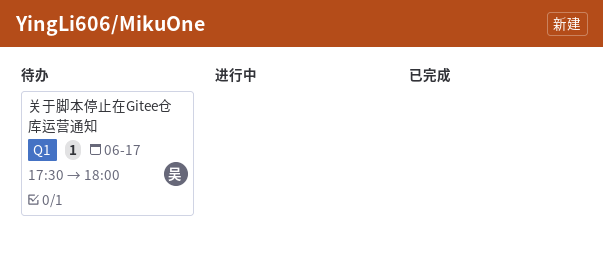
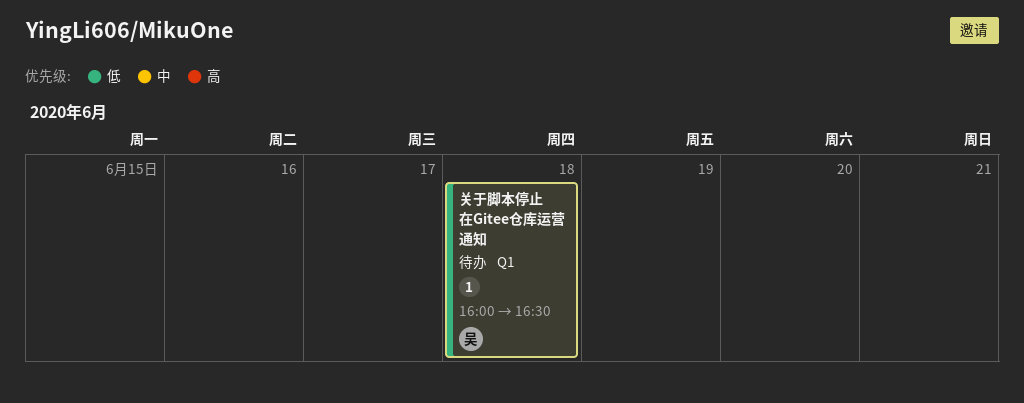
关于脚本停止在Gitee仓库运营通知, day: Jun 17 -> Jun 18
关于脚本停止在Gitee仓库运营通知, begins: 17:30 -> 16:00
关于脚本停止在Gitee仓库运营通知, ends: 18:00 -> 16:30

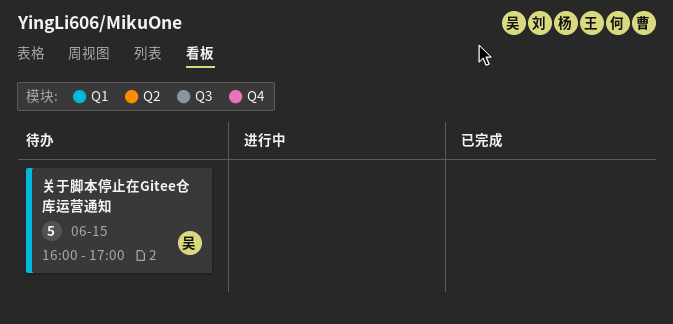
关于脚本停止在Gitee仓库运营通知, estimate: 1 -> 5
关于脚本停止在Gitee仓库运营通知, day: Jun 18 -> Jun 15
关于脚本停止在Gitee仓库运营通知, ends: 16:30 -> 17:00

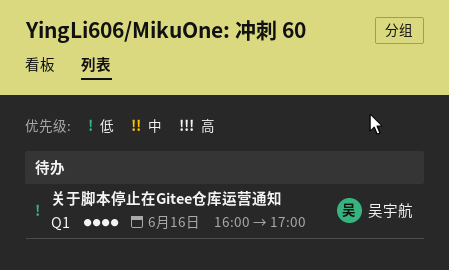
关于脚本停止在Gitee仓库运营通知, estimate: 5 -> 4
关于脚本停止在Gitee仓库运营通知, day: Jun 15 -> Jun 16

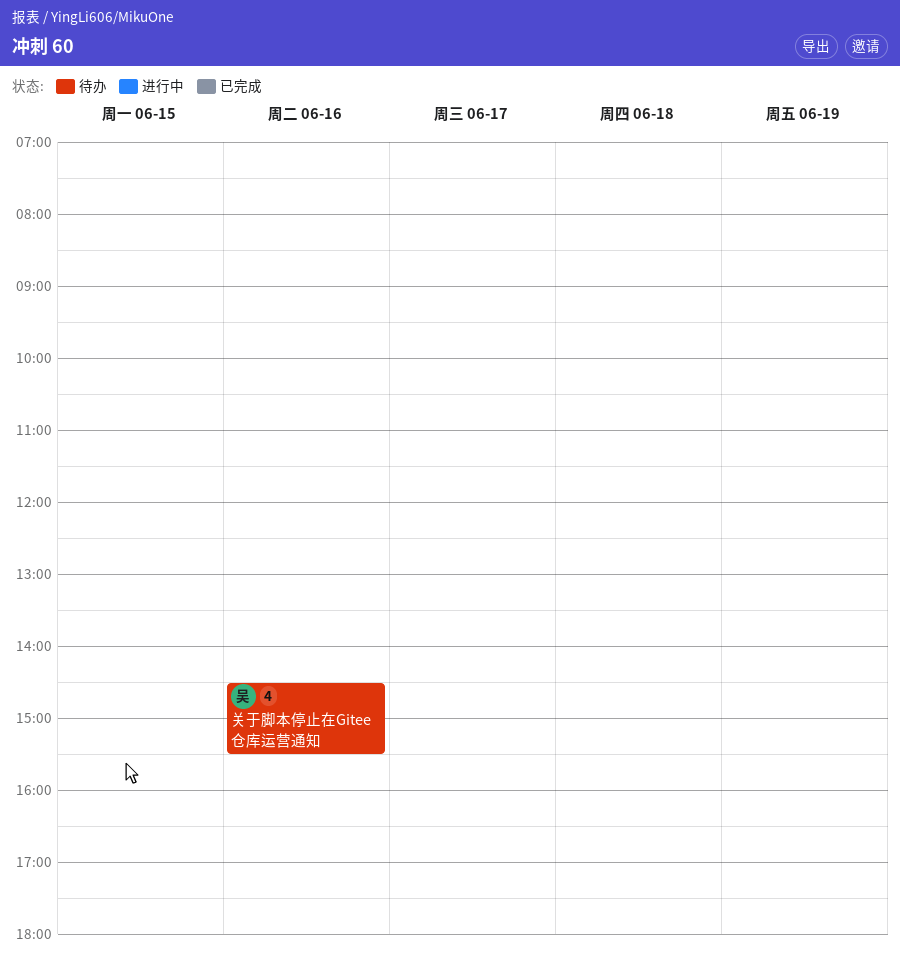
关于脚本停止在Gitee仓库运营通知, begins: 16:00 -> 14:30
关于脚本停止在Gitee仓库运营通知, ends: 17:00 -> 15:30

